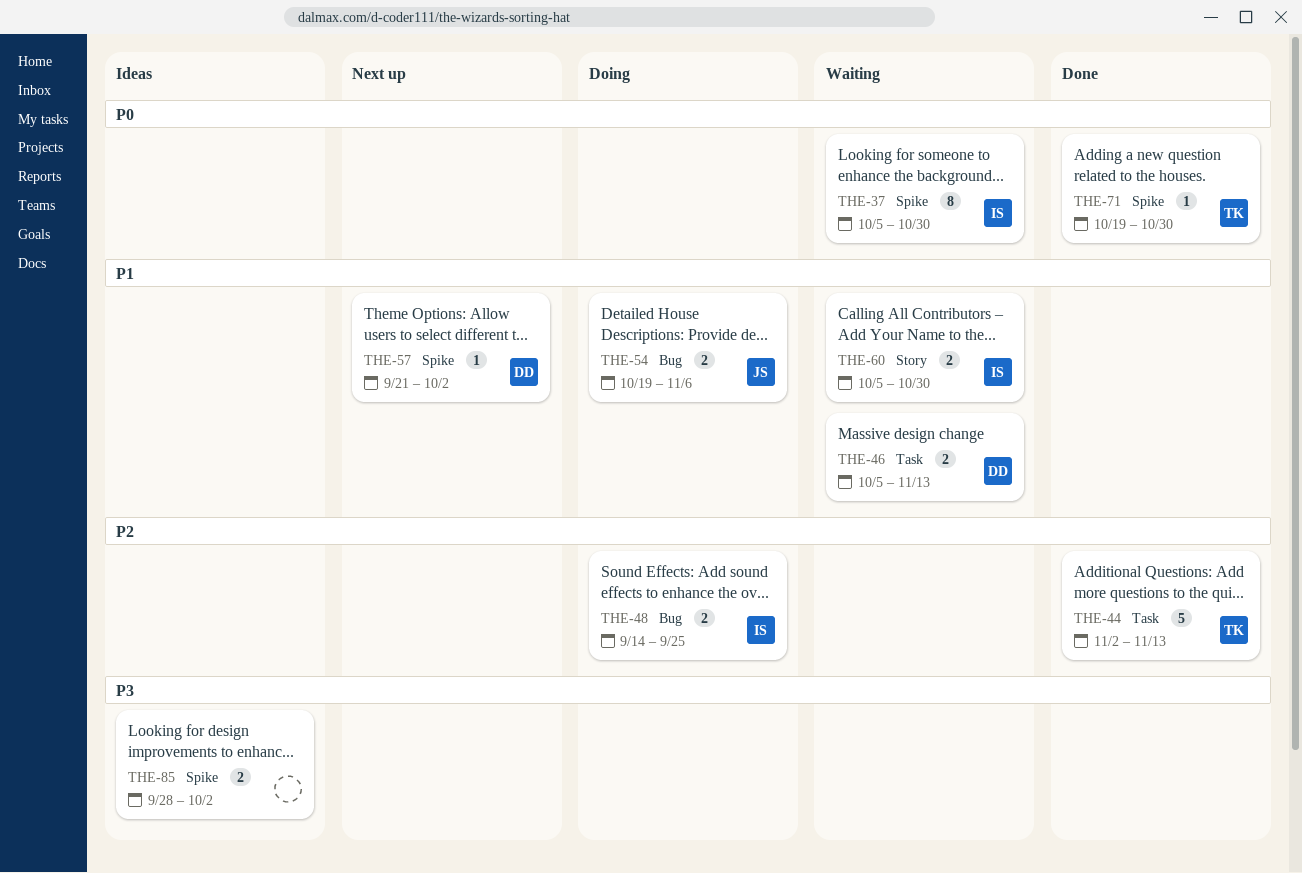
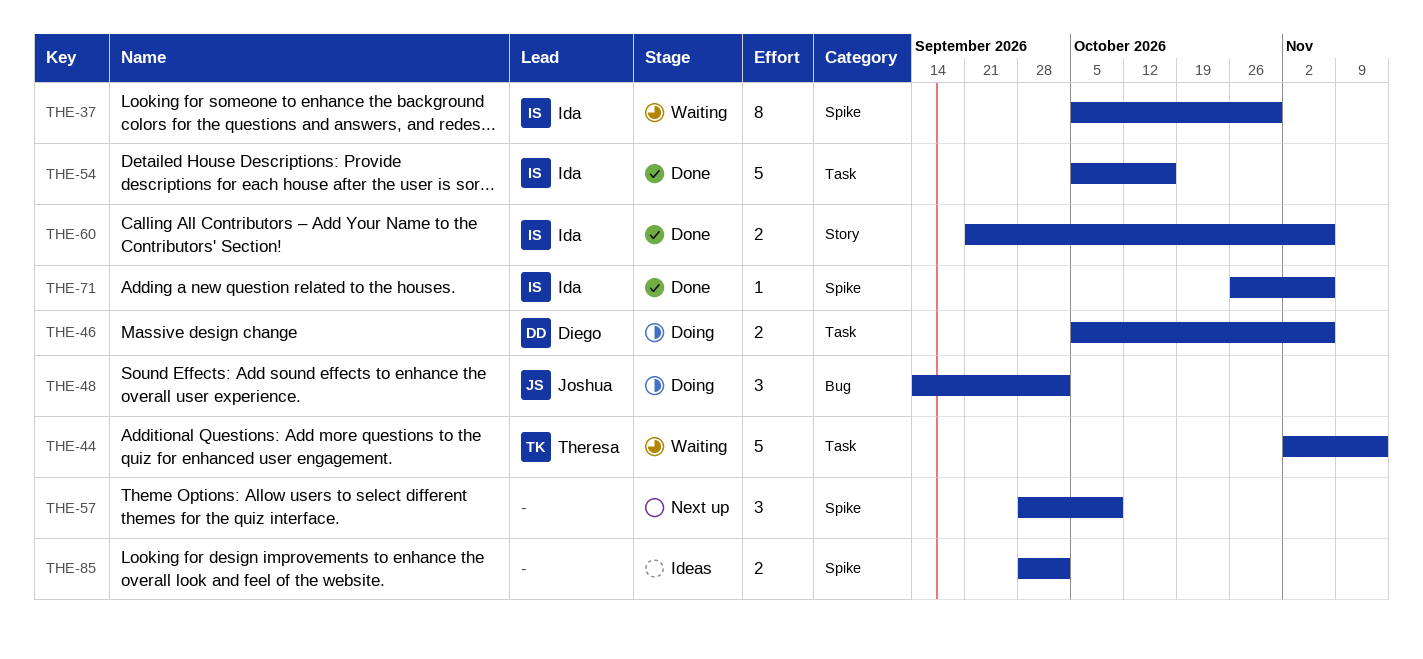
THE-44, status: Done -> Waiting
THE-46, status: Waiting -> Doing
THE-46, due: Nov 13 -> Nov 6
THE-48, owner: Ida -> Joshua
THE-48, estimate: 2 -> 3
THE-48, due: Sep 25 -> Oct 2
THE-54, status: Doing -> Done
THE-54, owner: Joshua -> Ida
THE-54, label: Bug -> Task
THE-54, estimate: 2 -> 5
THE-54, start: Oct 19 -> Oct 5
THE-54, due: Nov 6 -> Oct 16
THE-57, owner: Diego -> none
THE-57, estimate: 1 -> 3
THE-57, start: Sep 21 -> Sep 28
THE-57, due: Oct 2 -> Oct 9
THE-60, status: Waiting -> Done
THE-60, start: Oct 5 -> Sep 21
THE-60, due: Oct 30 -> Nov 6
THE-71, owner: Theresa -> Ida
THE-71, start: Oct 19 -> Oct 26
THE-71, due: Oct 30 -> Nov 6

